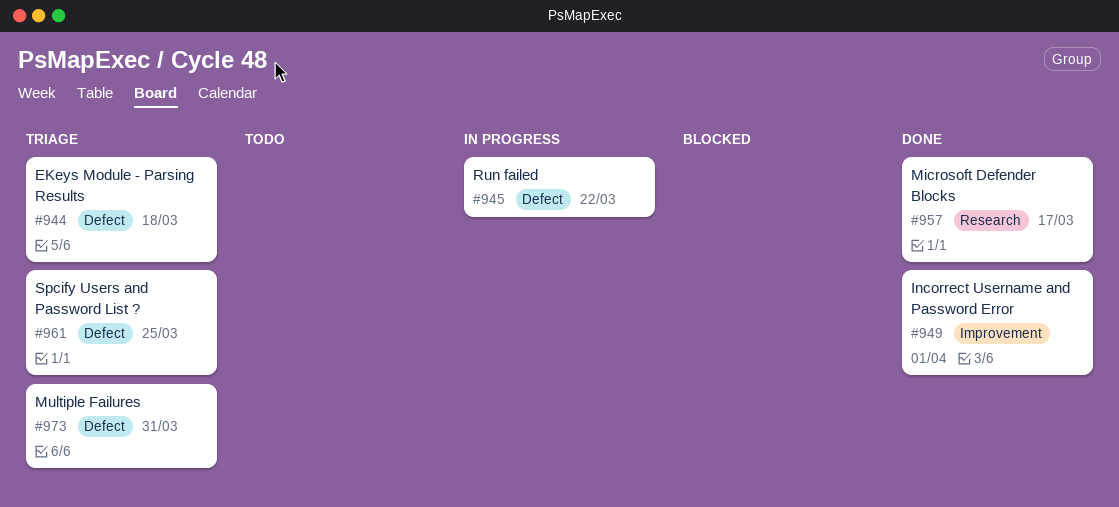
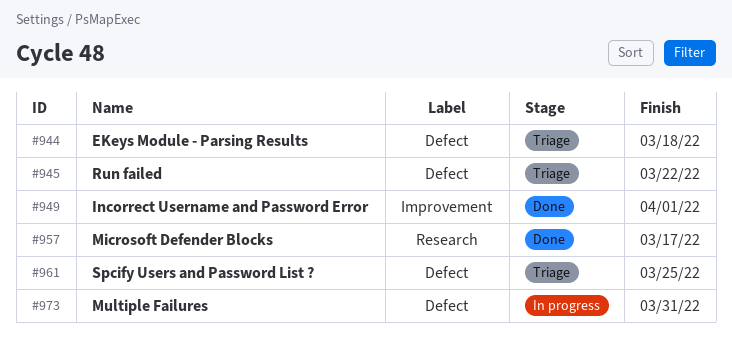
#945, status: In progress -> Triage
#973, status: Triage -> In progress

